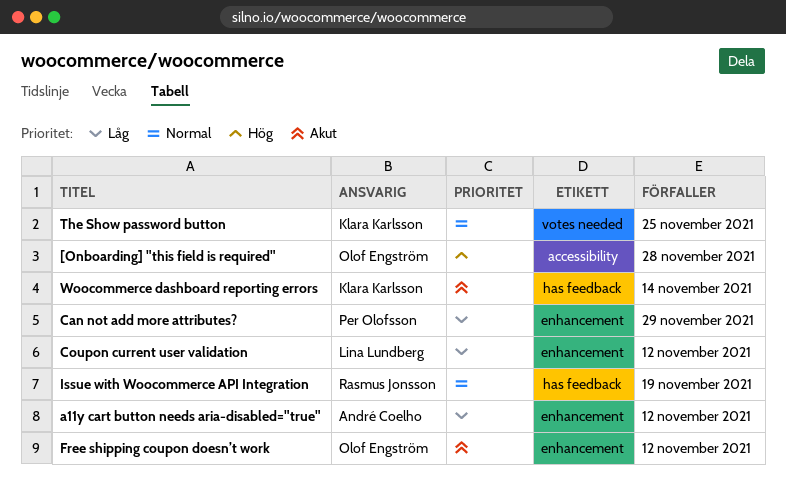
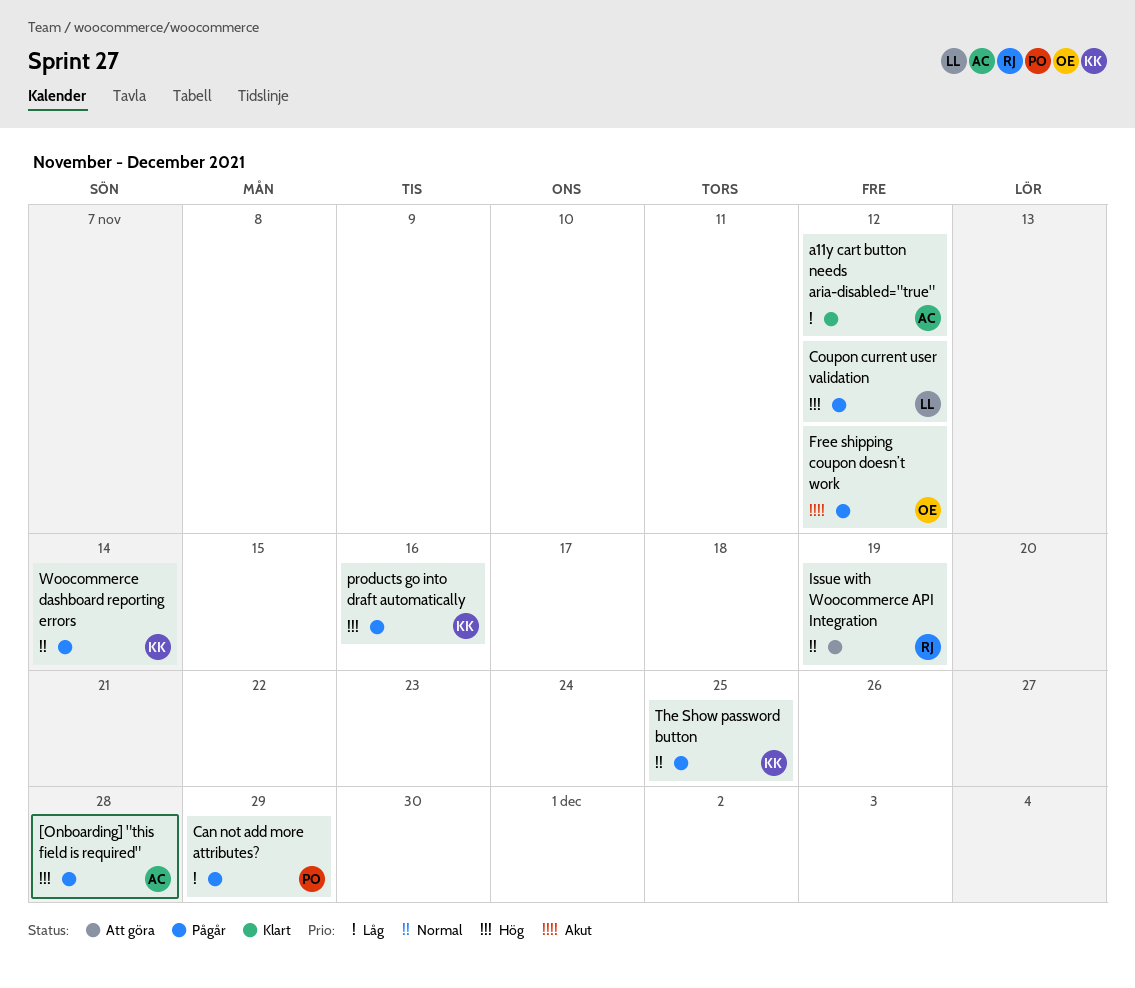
[Onboarding] "this field is required", owner: Olof Engström -> André Coelho
Coupon current user validation, priority: Låg -> Hög
products go into draft automatically: none -> present
Woocommerce dashboard reporting errors, priority: Akut -> Normal

